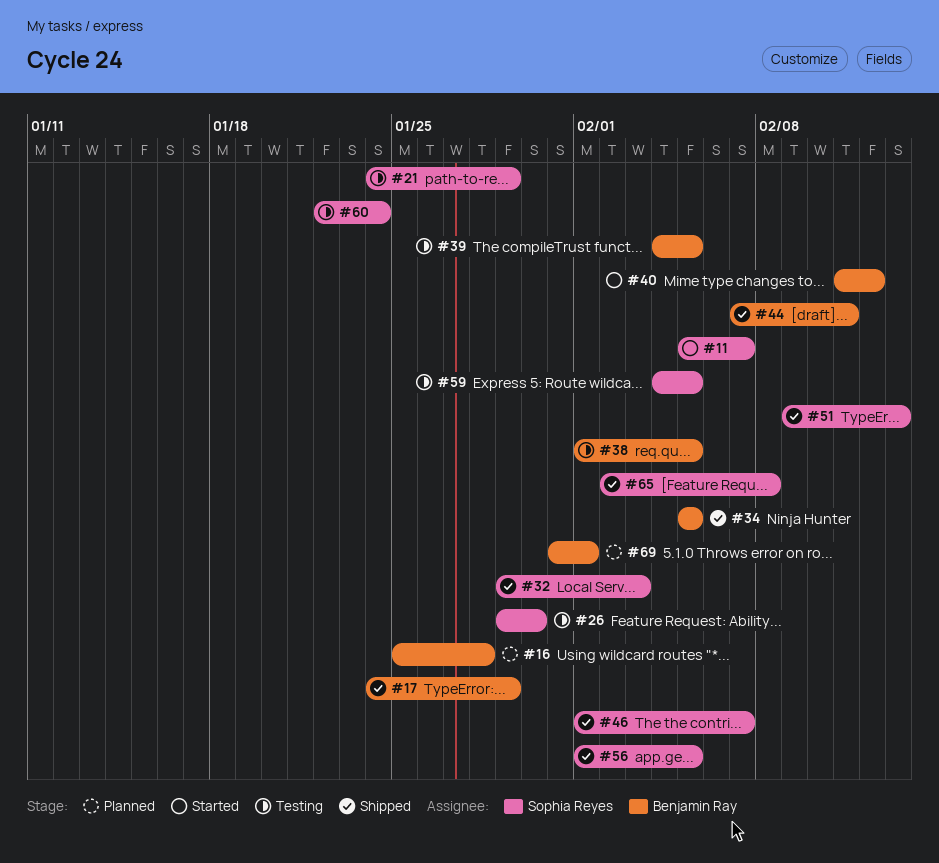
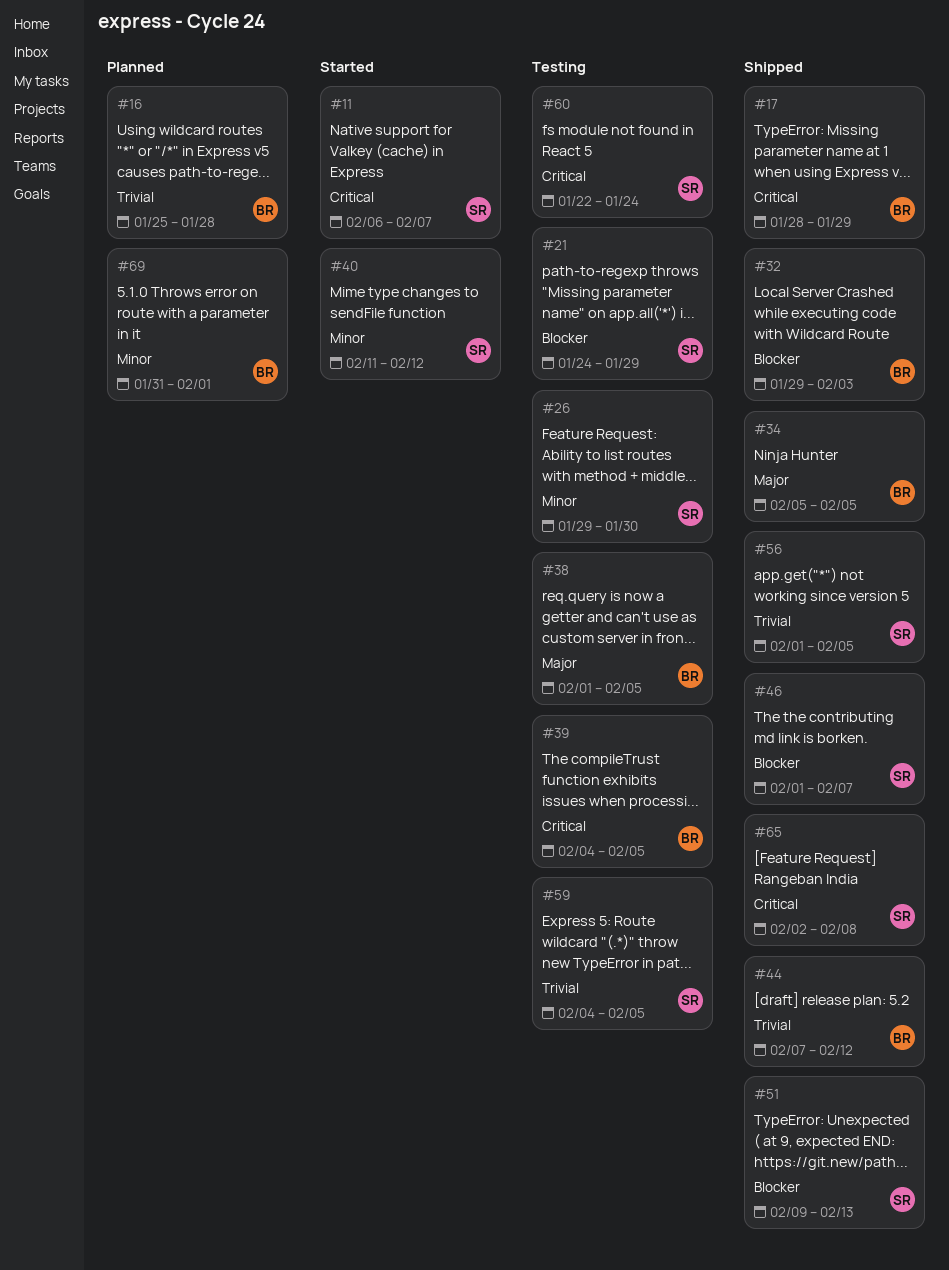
#11, start: Feb 5 -> Feb 6
#17, start: Jan 24 -> Jan 28
#32, owner: Sophia Reyes -> Benjamin Ray
#40, owner: Benjamin Ray -> Sophia Reyes
#44, due: Feb 11 -> Feb 12

